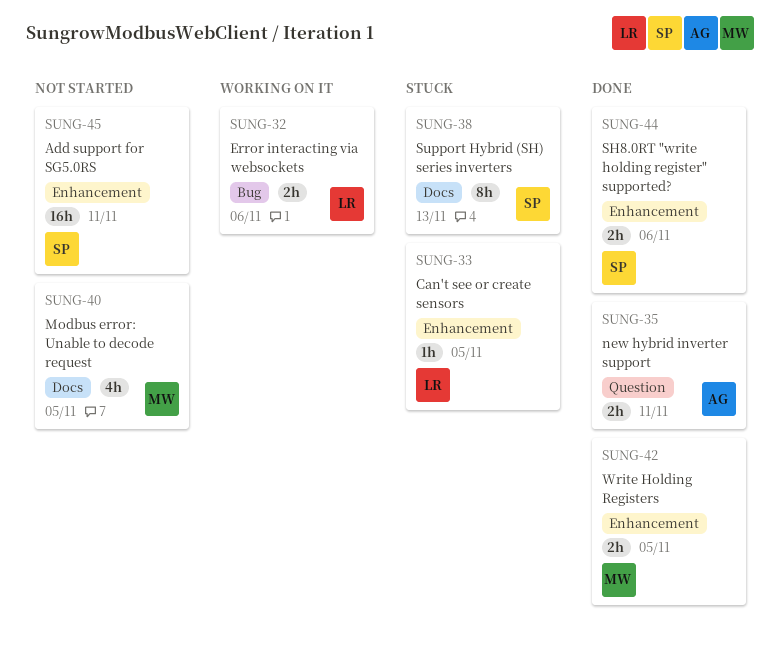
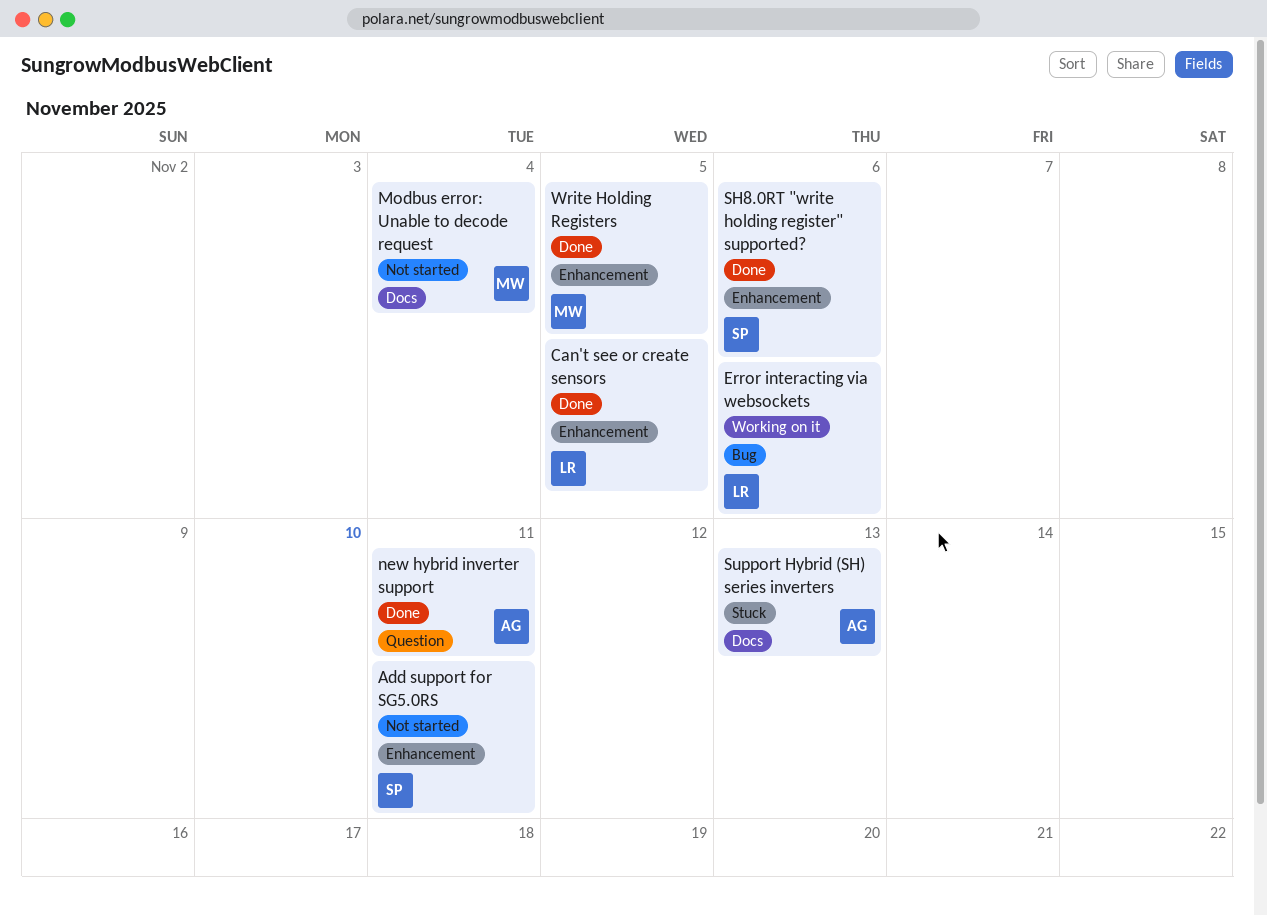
Can't see or create sensors, status: Stuck -> Done
Modbus error: Unable to decode request, due: Nov 5 -> Nov 4
Support Hybrid (SH) series inverters, owner: SP -> AG

